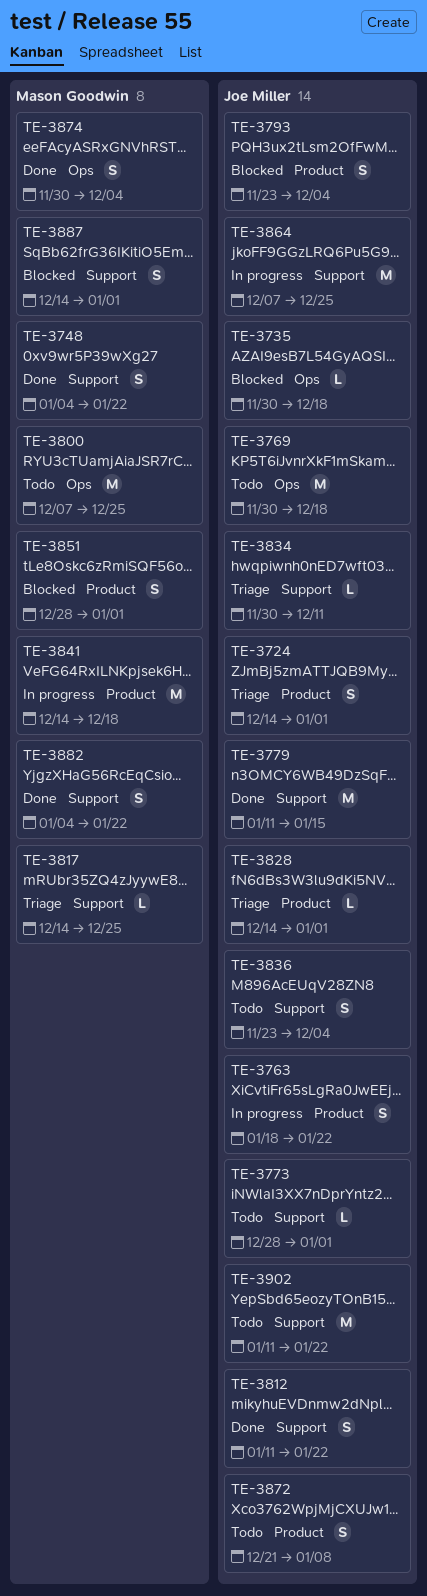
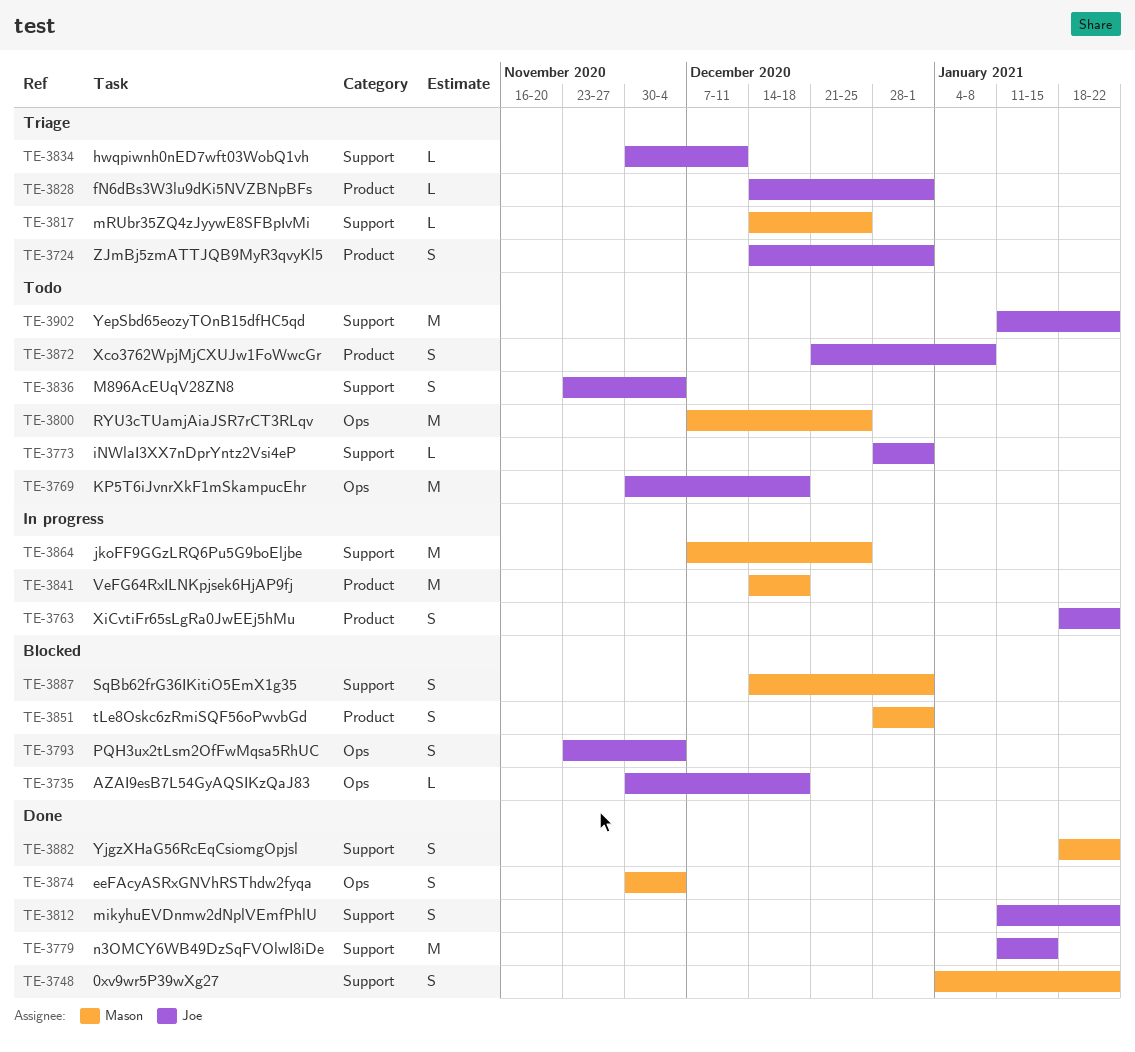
TE-3793, label: Product -> Ops
TE-3864, owner: Joe Miller -> Mason Goodwin
TE-3882, start: Jan 4 -> Jan 18

